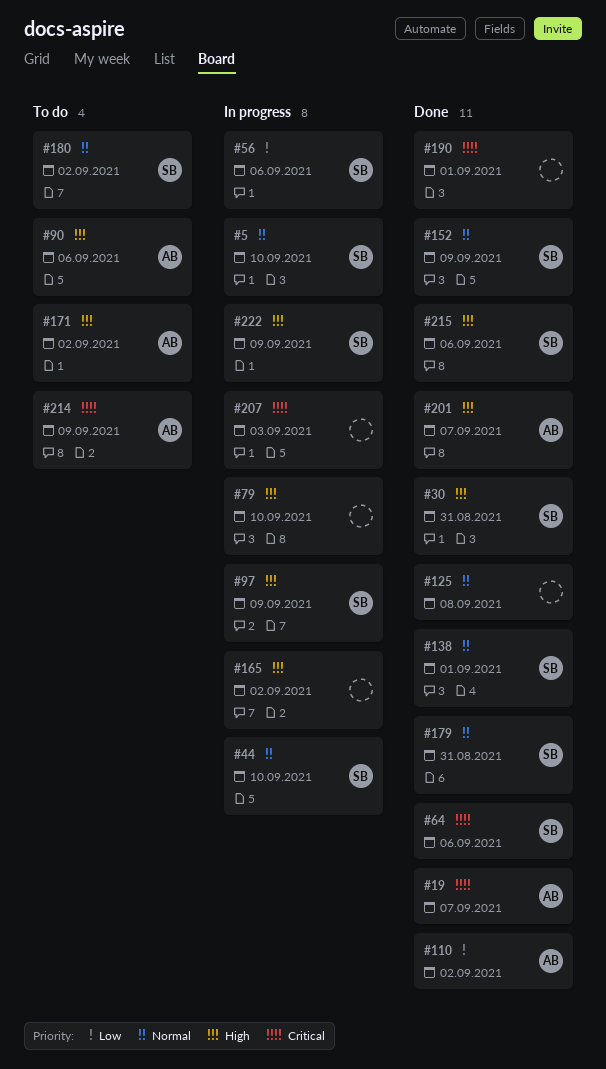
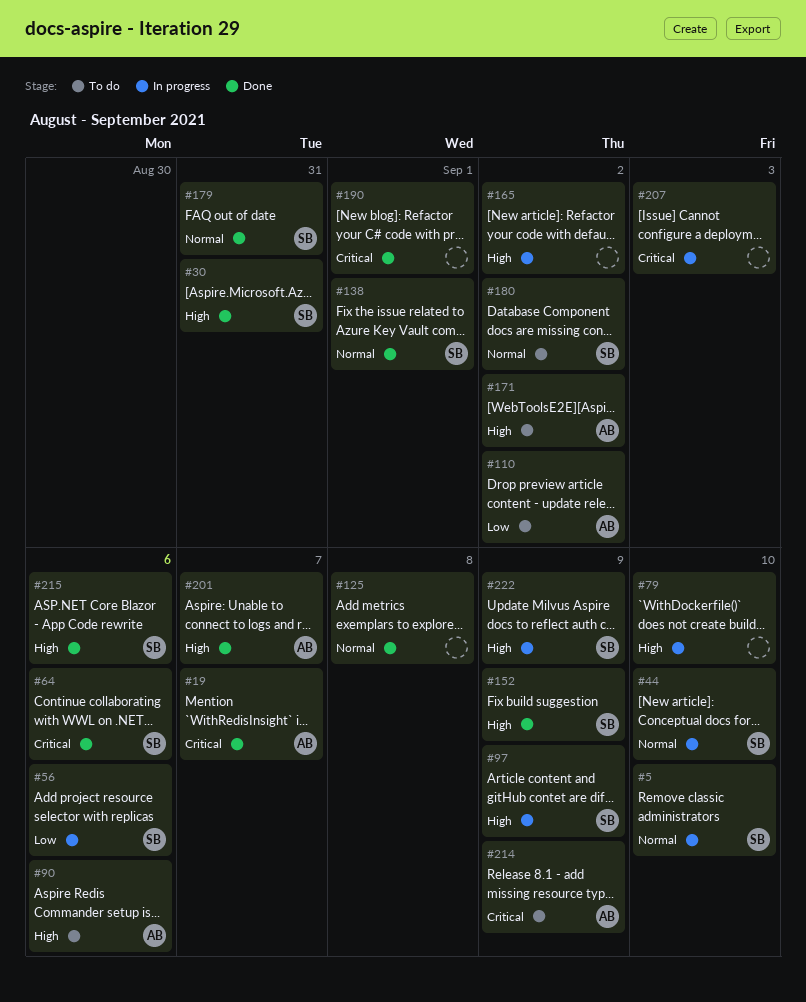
#110, status: Done -> To do
#152, priority: Normal -> High

